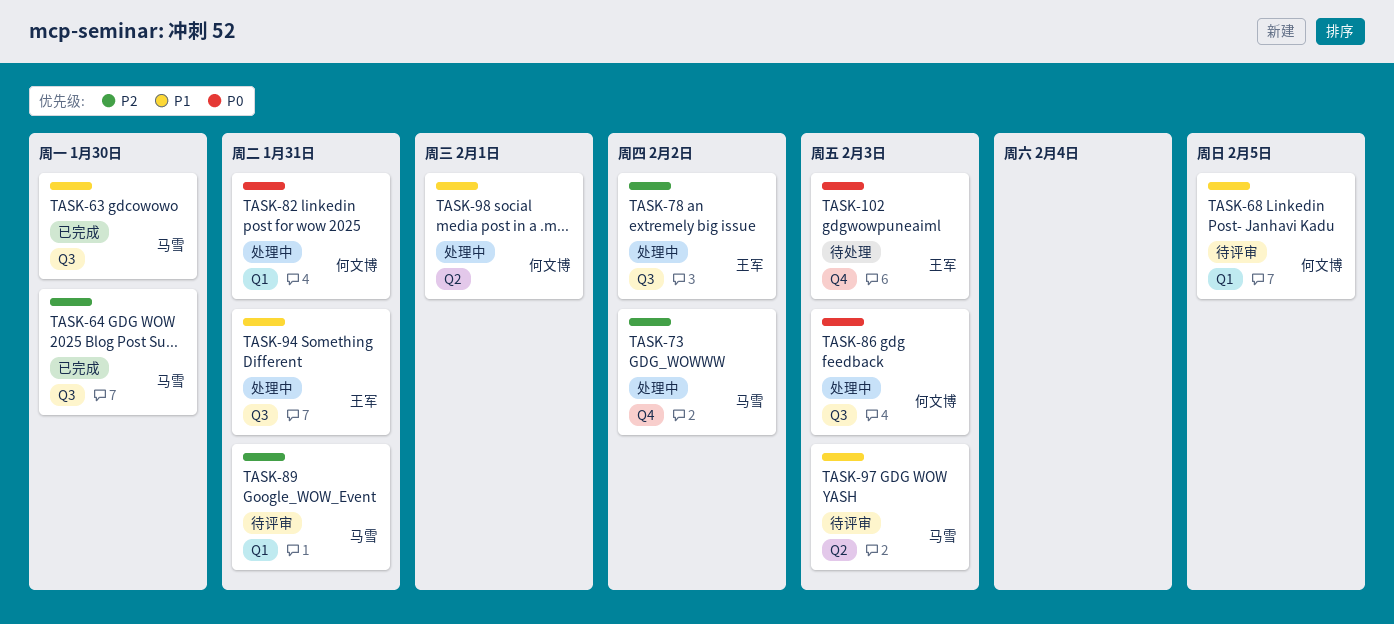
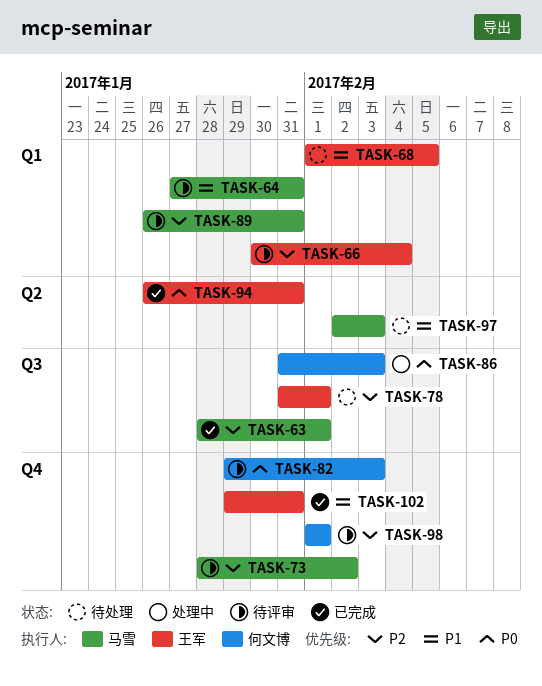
TASK-63, priority: P1 -> P2
TASK-63, due: Jan 30 -> Feb 1
TASK-64, status: 已完成 -> 待评审
TASK-64, priority: P2 -> P1
TASK-64, label: Q3 -> Q1
TASK-64, due: Jan 30 -> Jan 31
TASK-66: none -> present
TASK-68, status: 待评审 -> 待处理
TASK-68, owner: 何文博 -> 王军
TASK-73, status: 处理中 -> 待评审
TASK-78, status: 处理中 -> 待处理
TASK-78, due: Feb 2 -> Feb 1
TASK-82, status: 处理中 -> 待评审
TASK-82, label: Q1 -> Q4
TASK-82, due: Jan 31 -> Feb 3
TASK-94, status: 处理中 -> 已完成
TASK-94, priority: P1 -> P0
TASK-94, label: Q3 -> Q2
TASK-97, status: 待评审 -> 待处理
TASK-98, status: 处理中 -> 待评审
TASK-98, priority: P1 -> P2
TASK-98, label: Q2 -> Q4
TASK-102, status: 待处理 -> 已完成
TASK-102, priority: P0 -> P1
TASK-102, due: Feb 3 -> Jan 31

